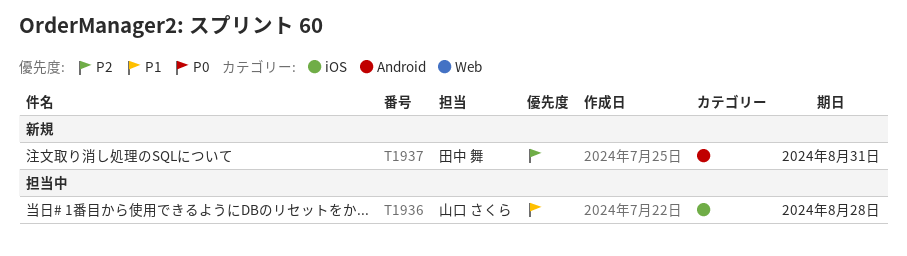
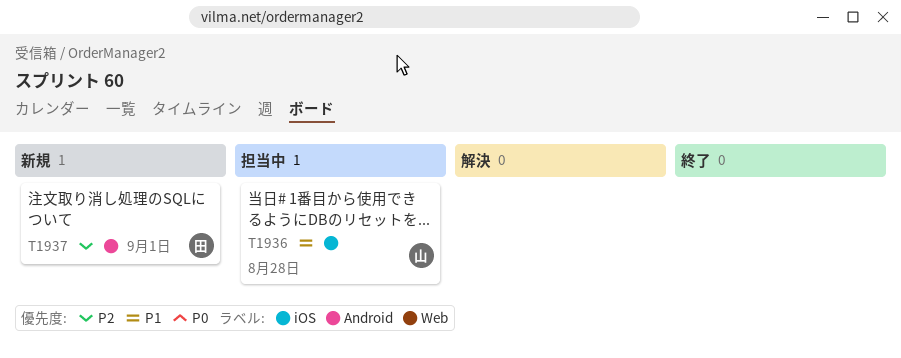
T1937, due: Aug 31 -> Sep 1

